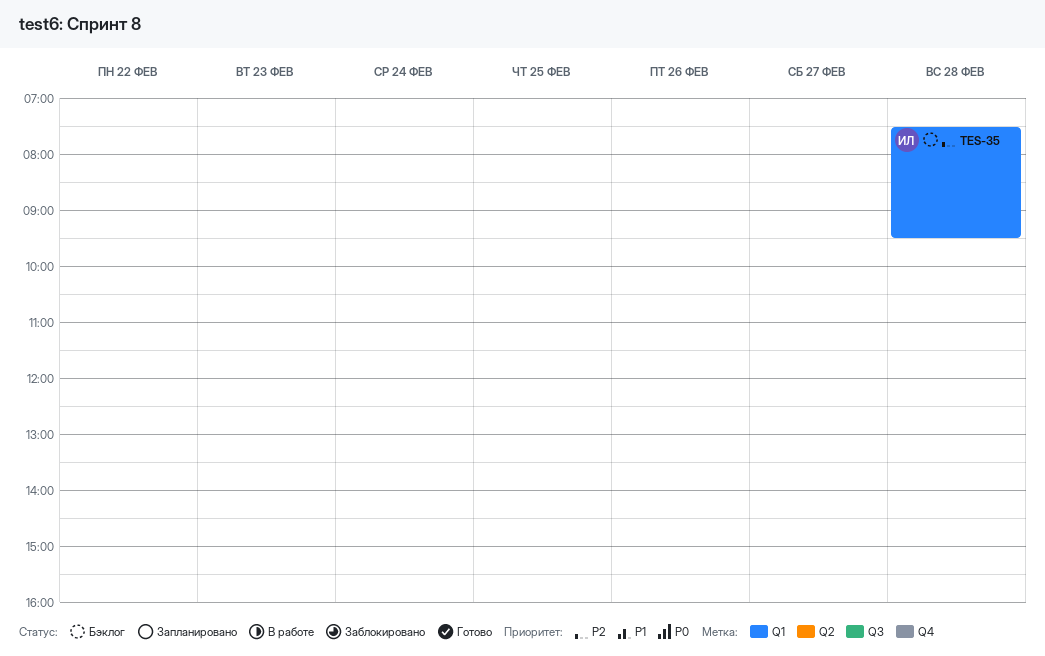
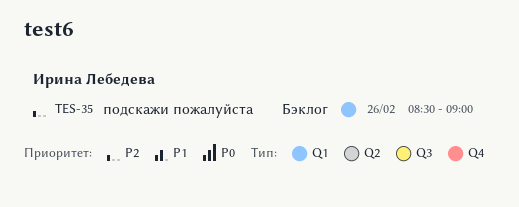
TES-35, day: Feb 28 -> Feb 26
TES-35, begins: 07:30 -> 08:30
TES-35, ends: 09:30 -> 09:00

